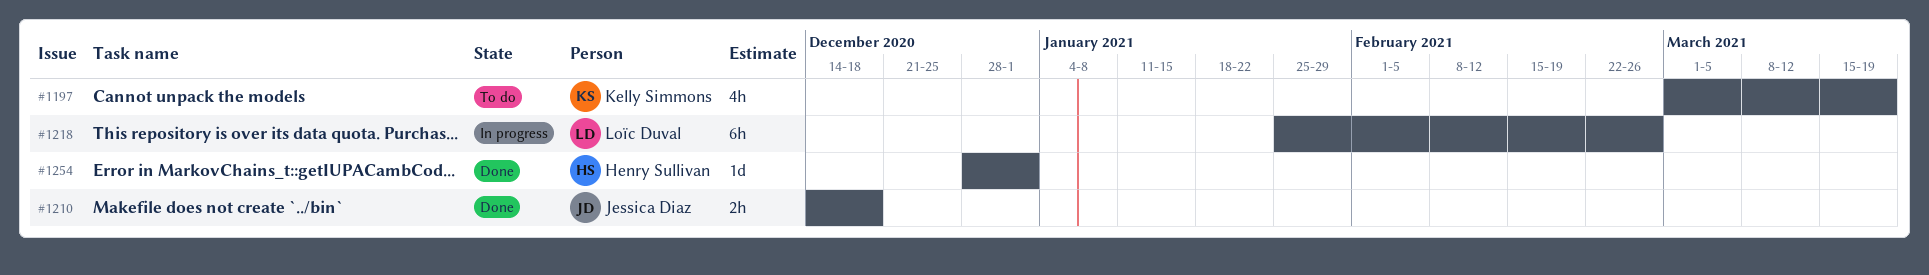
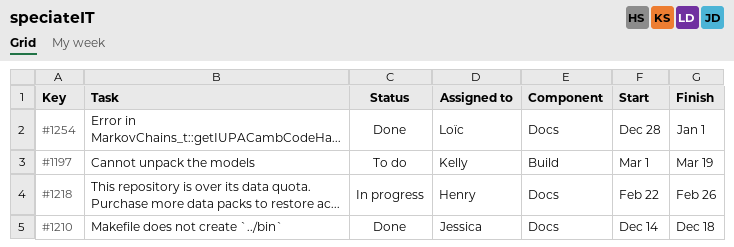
#1218, owner: Loïc Duval -> Henry Sullivan
#1218, start: Jan 25 -> Feb 22
#1254, owner: Henry Sullivan -> Loïc Duval

